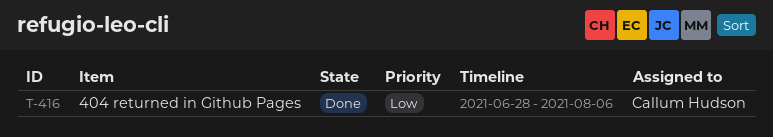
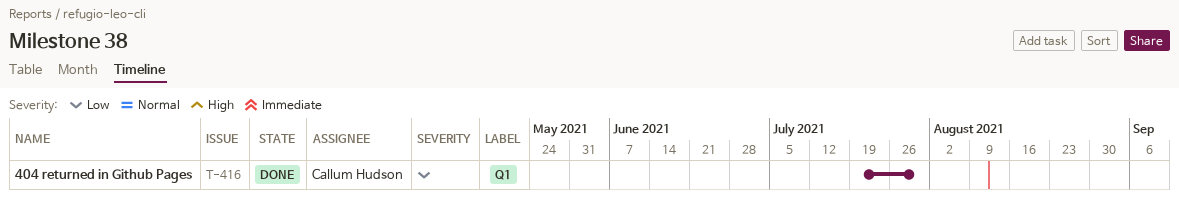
T-416, start: Jun 28 -> Jul 19
T-416, due: Aug 6 -> Jul 30

